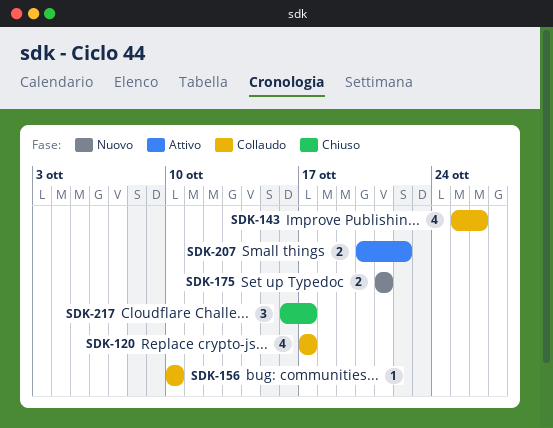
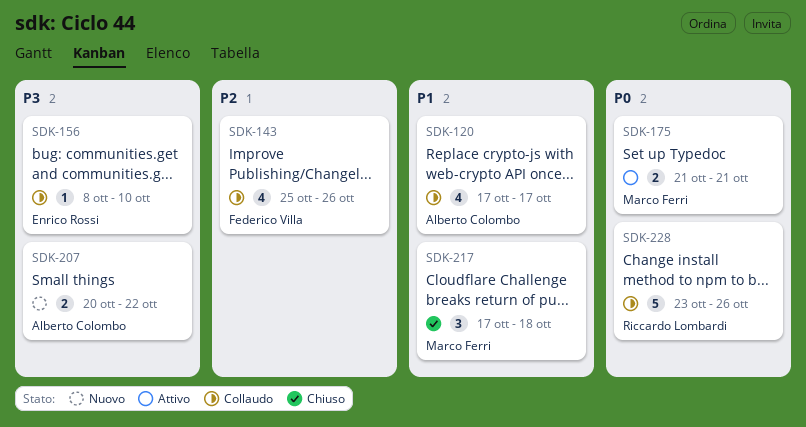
SDK-156, start: Oct 10 -> Oct 8
SDK-175, status: Nuovo -> Attivo
SDK-207, status: Attivo -> Nuovo
SDK-217, start: Oct 16 -> Oct 17
SDK-217, due: Oct 17 -> Oct 18
SDK-228: none -> present

